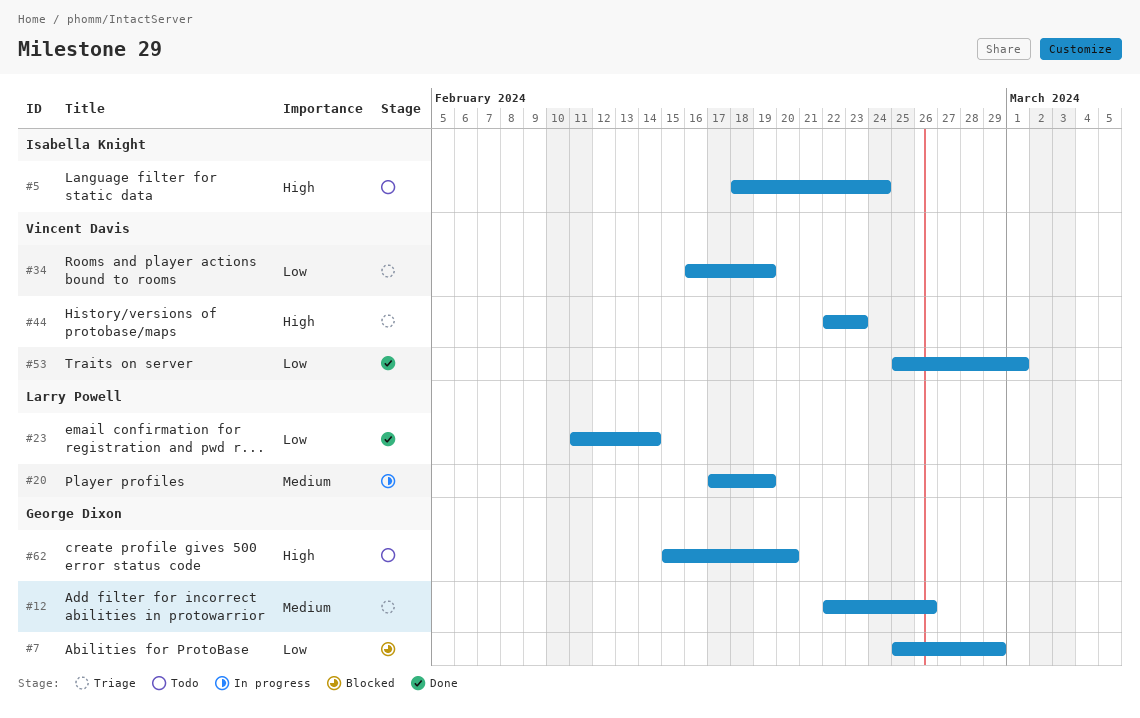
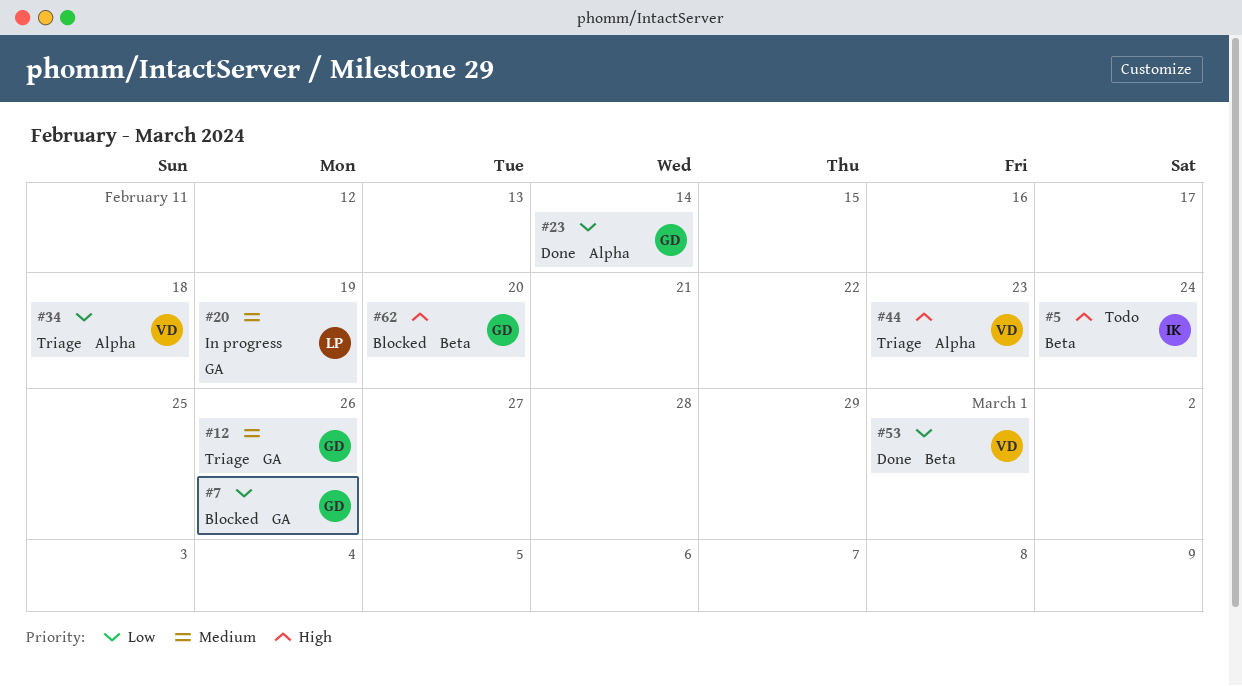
#7, due: Feb 29 -> Feb 26
#23, owner: Larry Powell -> George Dixon
#34, due: Feb 19 -> Feb 18
#62, status: Todo -> Blocked

